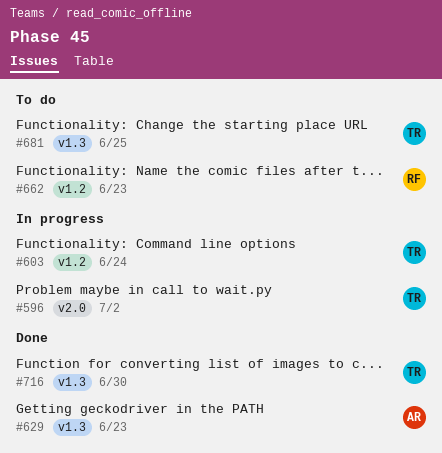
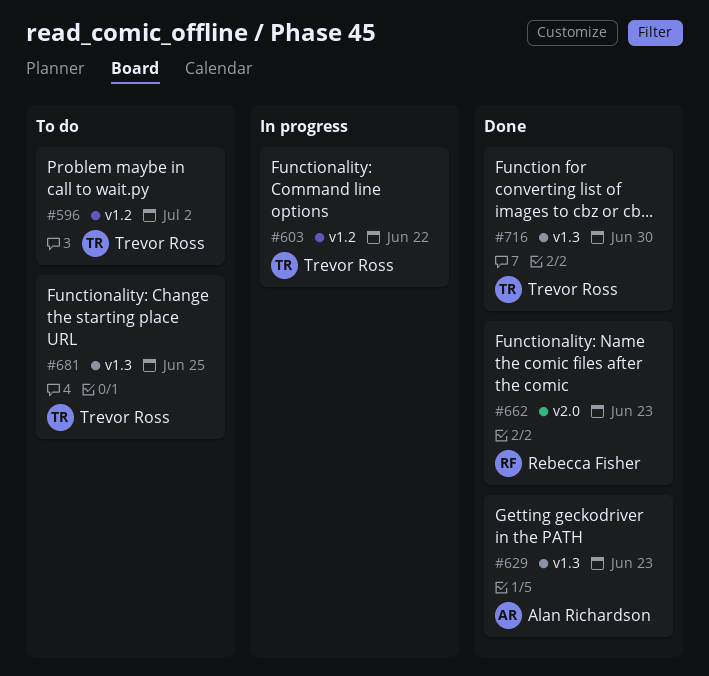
#596, status: In progress -> To do
#596, label: v2.0 -> v1.2
#603, due: Jun 24 -> Jun 22
#662, status: To do -> Done
#662, label: v1.2 -> v2.0

